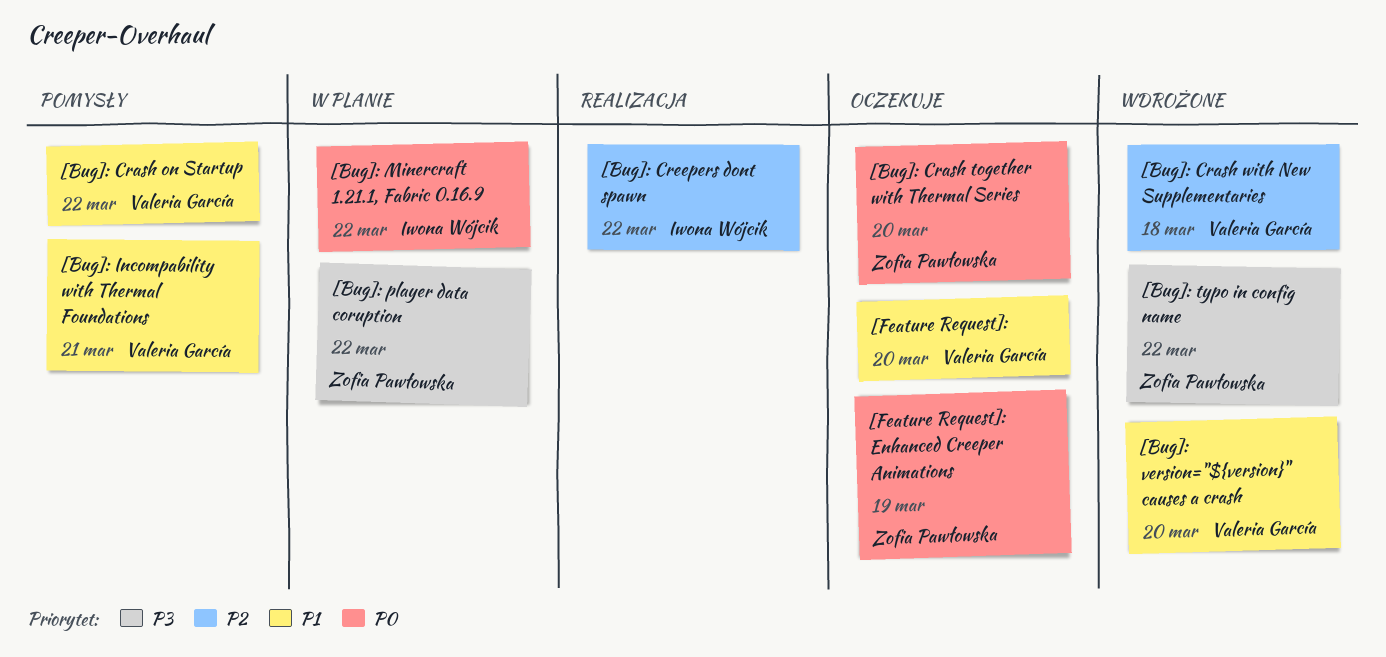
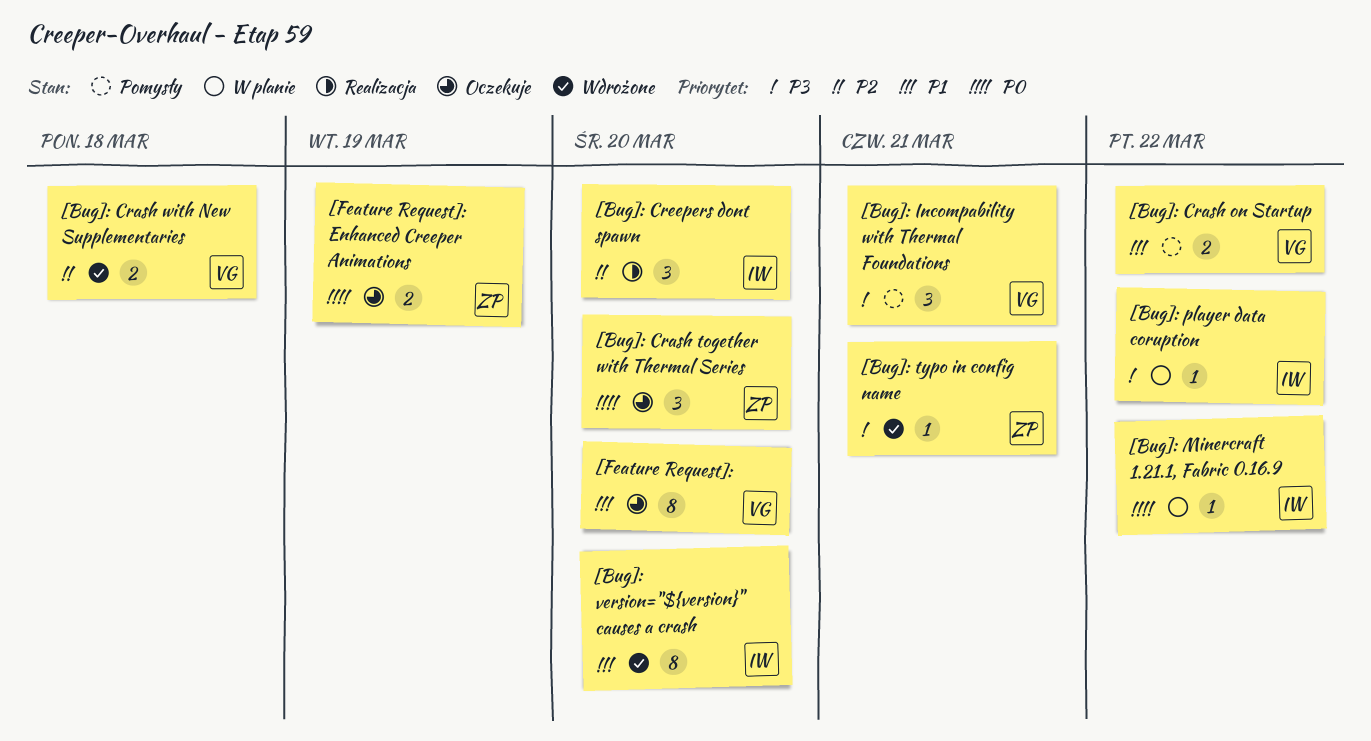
[Bug]: Creepers dont spawn, due: Mar 22 -> Mar 20
[Bug]: Incompability with Thermal Foundations, priority: P1 -> P3
[Bug]: player data coruption, owner: Zofia Pawłowska -> Iwona Wójcik
[Bug]: typo in config name, due: Mar 22 -> Mar 21
[Bug]: version="${version}" causes a crash, owner: Valeria García -> Iwona Wójcik

